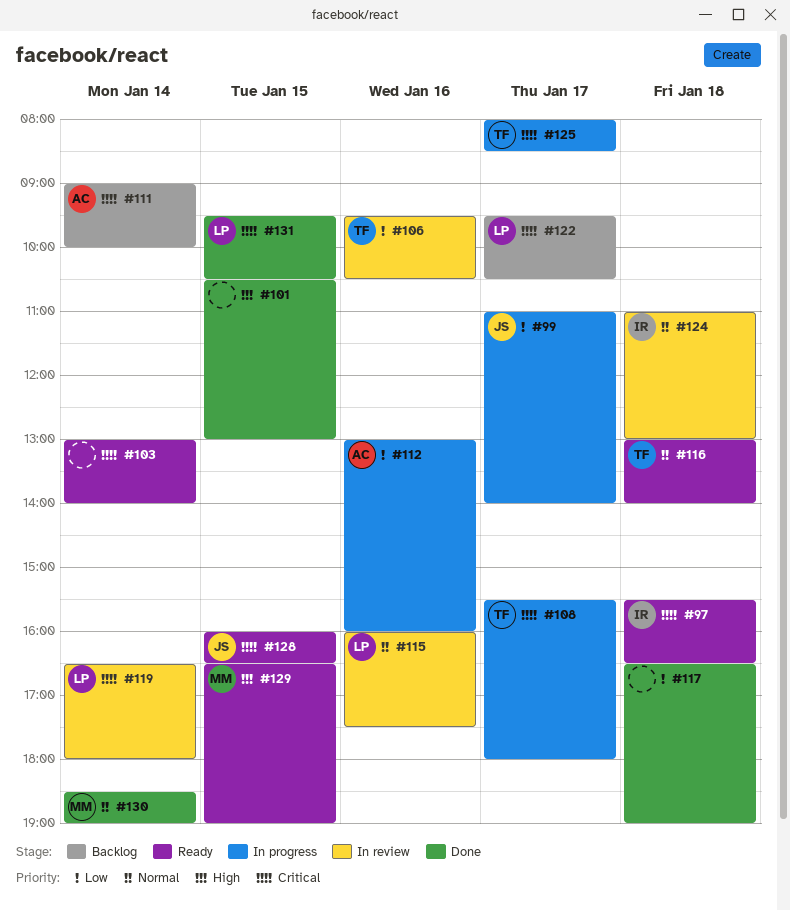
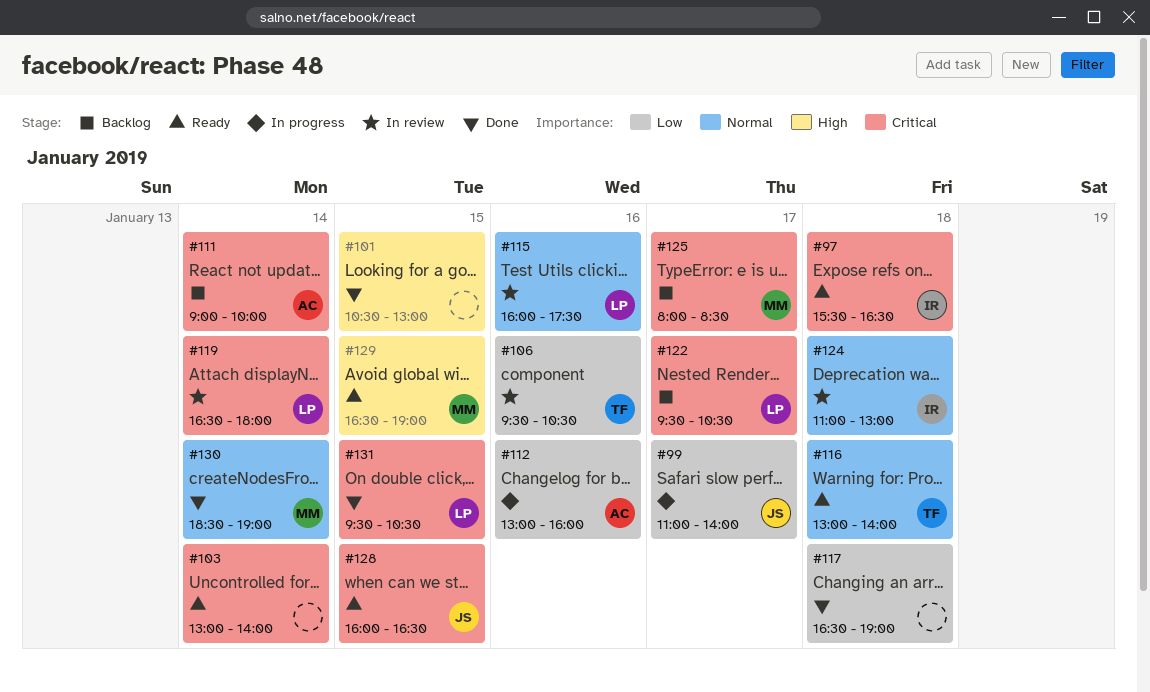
#108: present -> none
#125, status: In progress -> Backlog
#125, owner: TF -> MM

